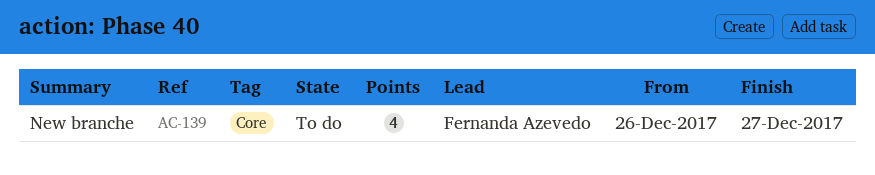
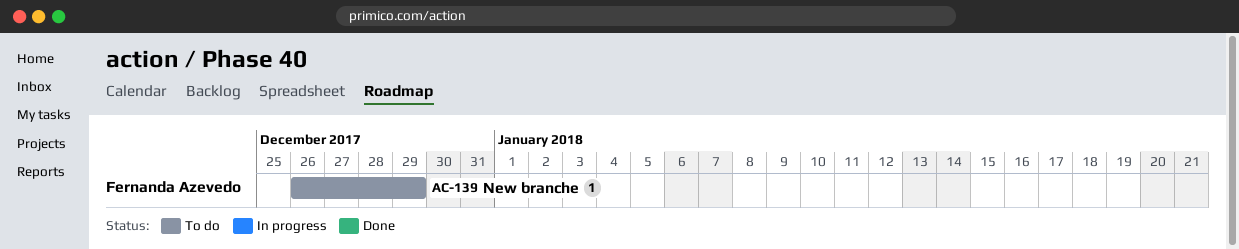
AC-139, estimate: 4 -> 1
AC-139, due: Dec 27 -> Dec 29

